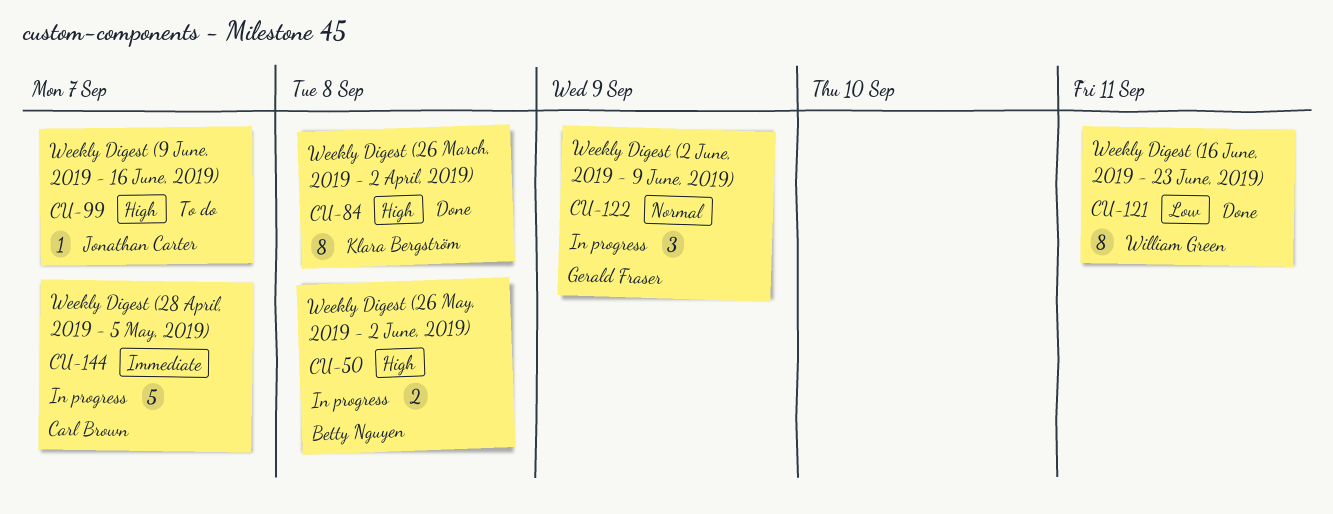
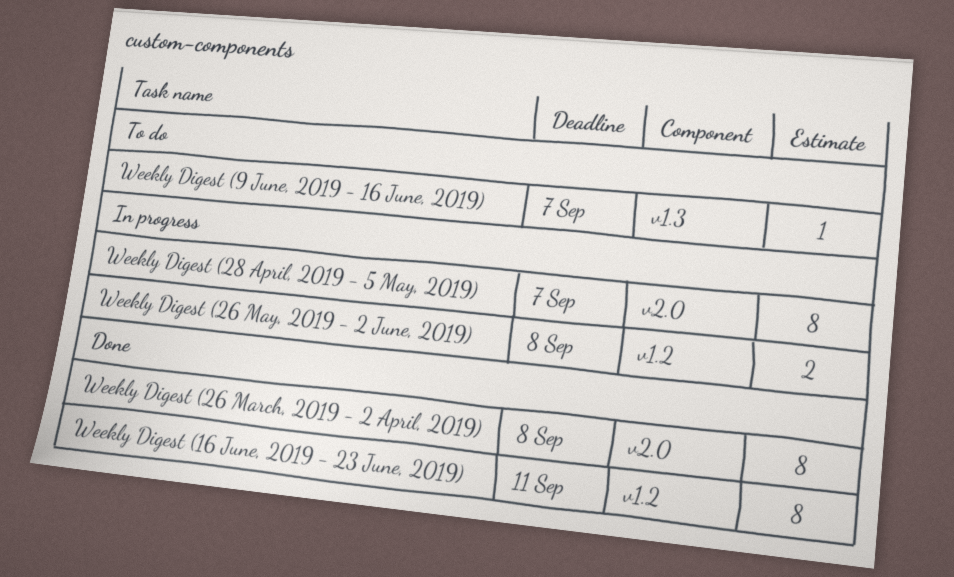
Weekly Digest (2 June, 2019 - 9 June, 2019): present -> none
Weekly Digest (28 April, 2019 - 5 May, 2019), estimate: 5 -> 8

